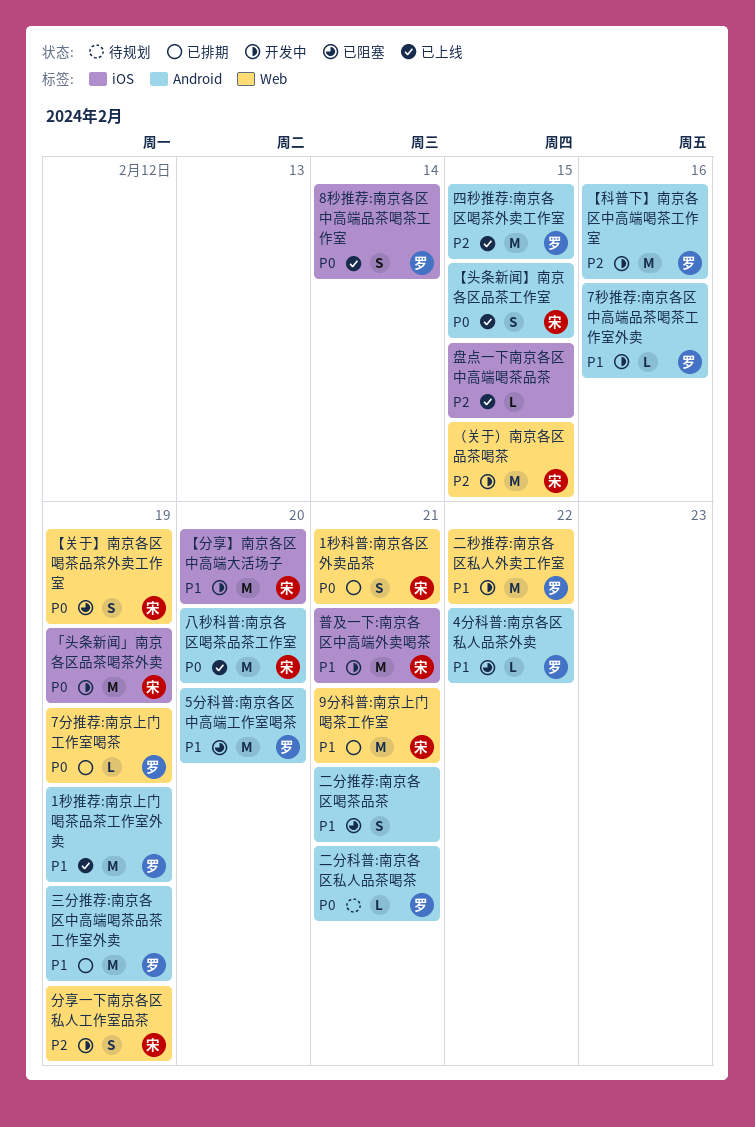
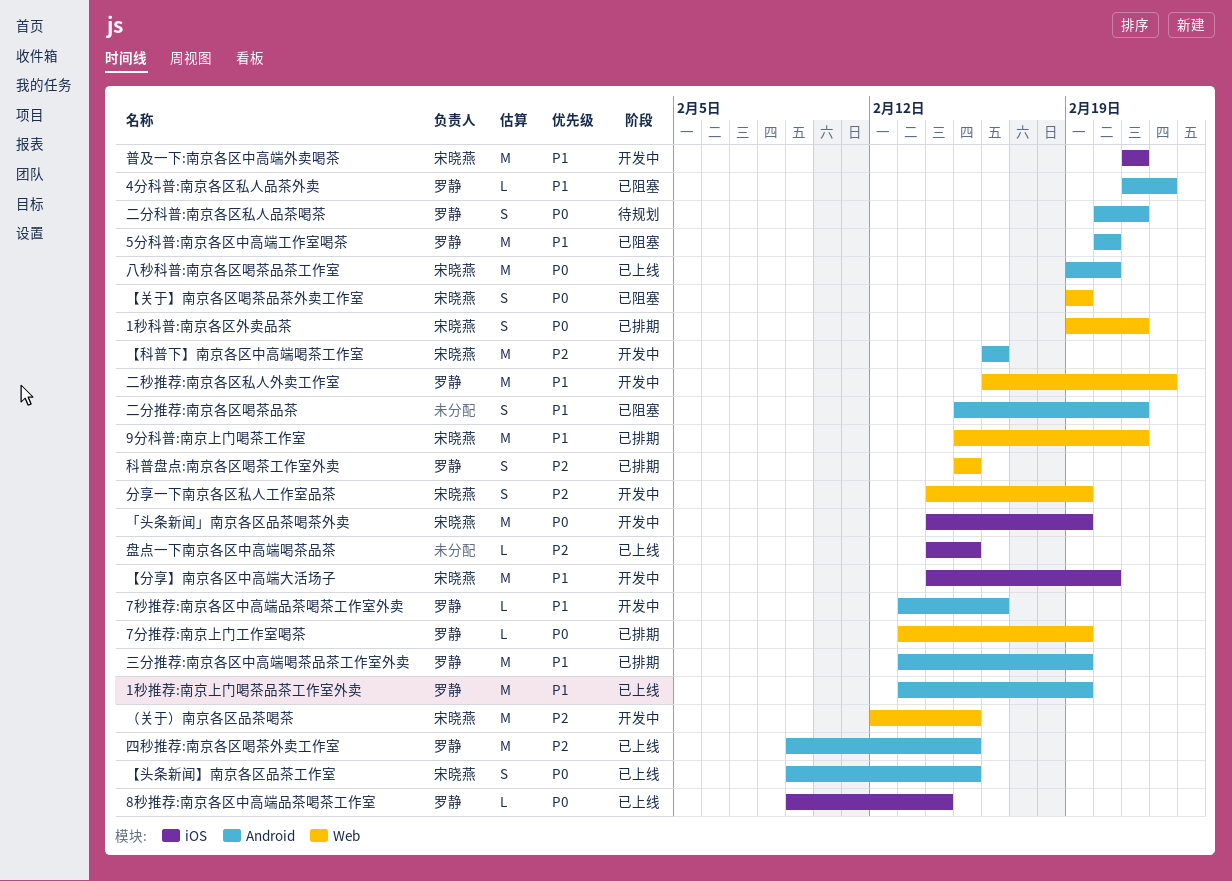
8秒推荐:南京各区中高端品茶喝茶工作室, estimate: S -> L
【科普下】南京各区中高端喝茶工作室, owner: 罗静 -> 宋晓燕
二分科普:南京各区私人品茶喝茶, estimate: L -> S
科普盘点:南京各区喝茶工作室外卖: none -> present

